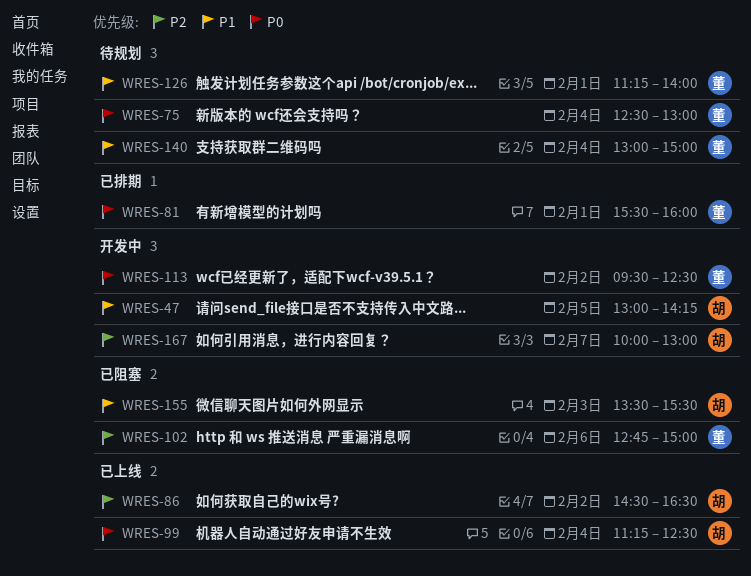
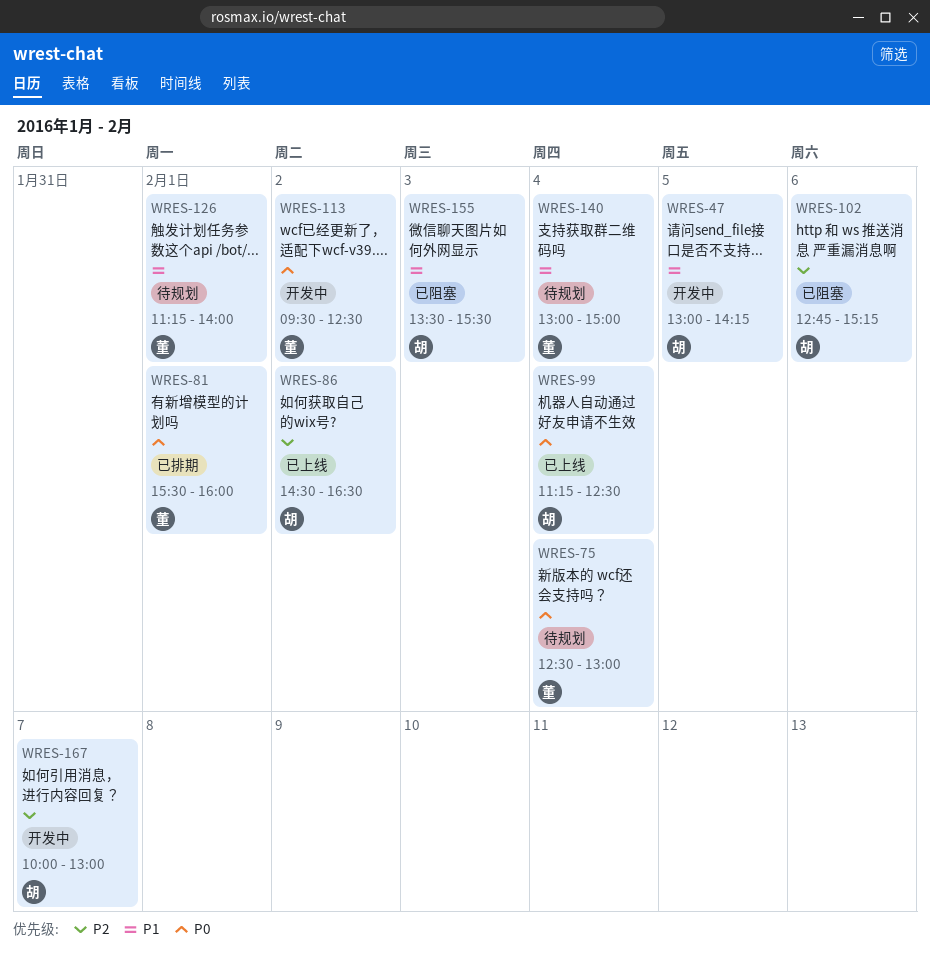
WRES-102, owner: 董 -> 胡
WRES-102, ends: 15:00 -> 15:15

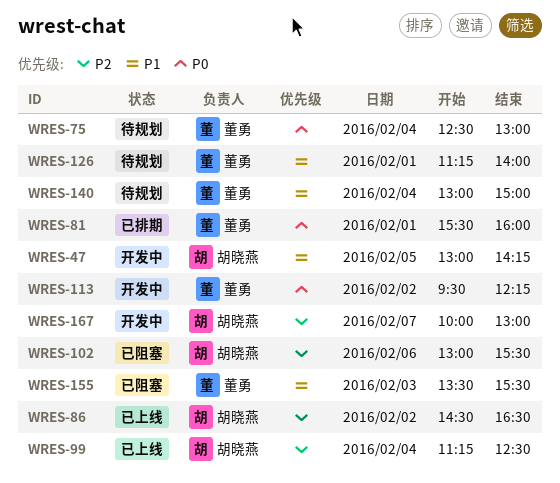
WRES-99, priority: P0 -> P2
WRES-102, begins: 12:45 -> 13:00
WRES-102, ends: 15:15 -> 15:30
WRES-113, ends: 12:30 -> 12:15
WRES-155, owner: 胡晓燕 -> 董勇

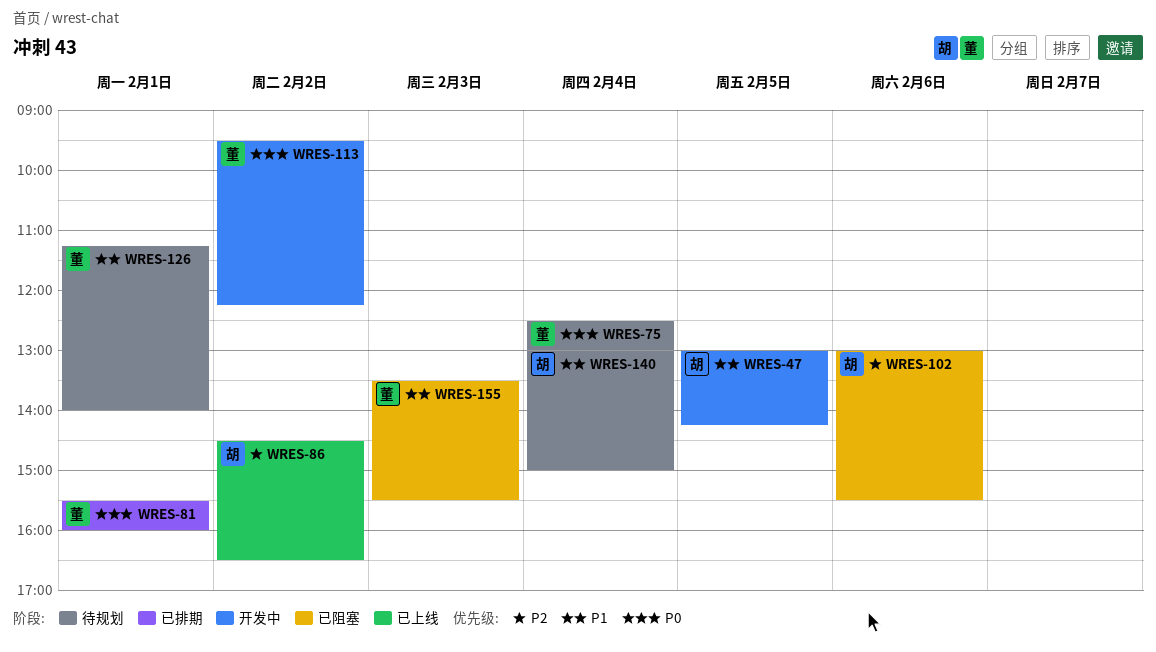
WRES-99: present -> none
WRES-140, owner: 董勇 -> 胡晓燕
WRES-167: present -> none

